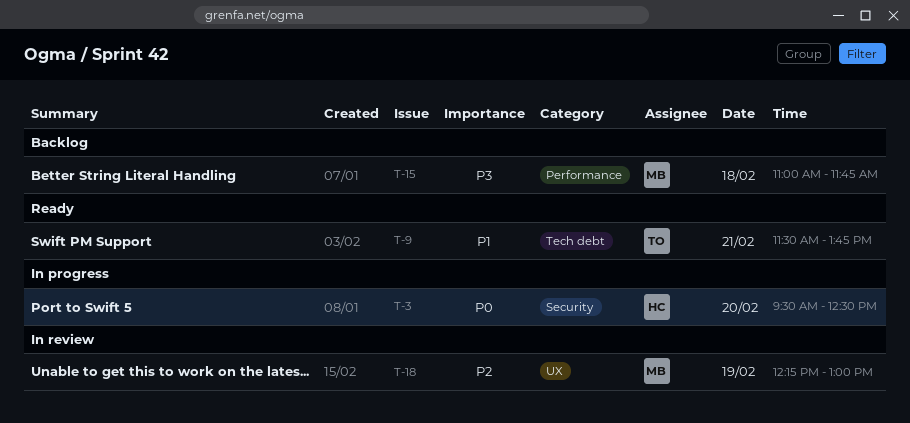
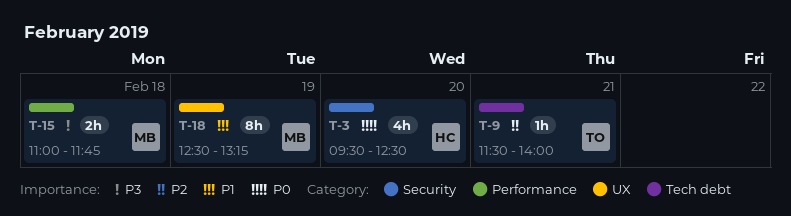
T-9, priority: P1 -> P2
T-9, ends: 13:45 -> 14:00
T-18, priority: P2 -> P1
T-18, begins: 12:15 -> 12:30
T-18, ends: 13:00 -> 13:15

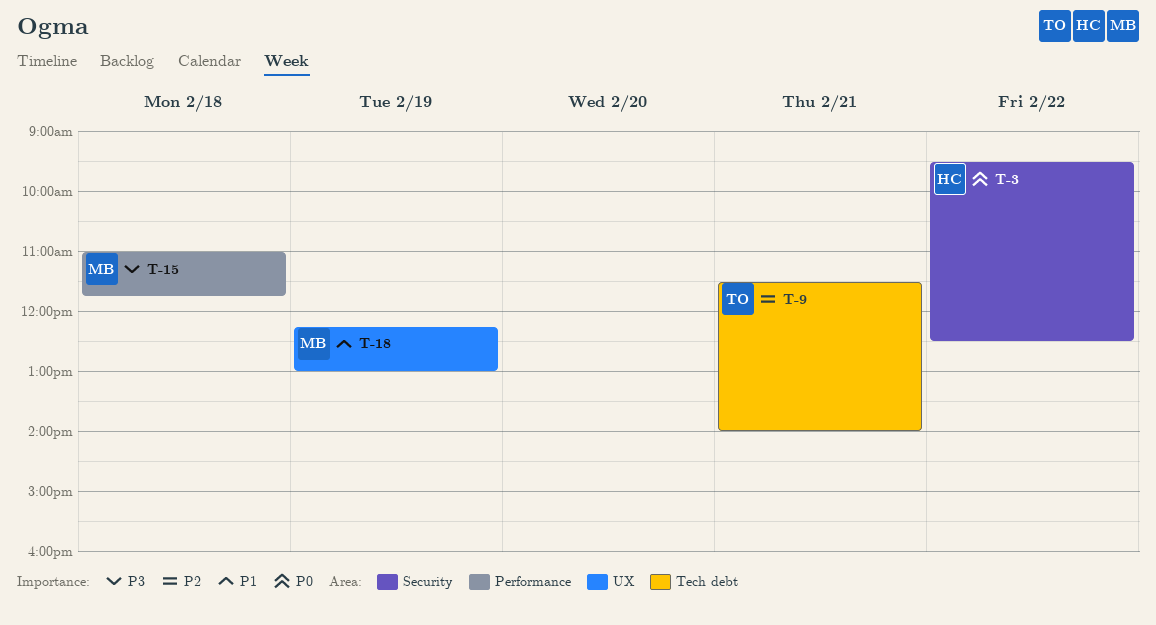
T-3, day: Feb 20 -> Feb 22
T-18, begins: 12:30 -> 12:15
T-18, ends: 13:15 -> 13:00

